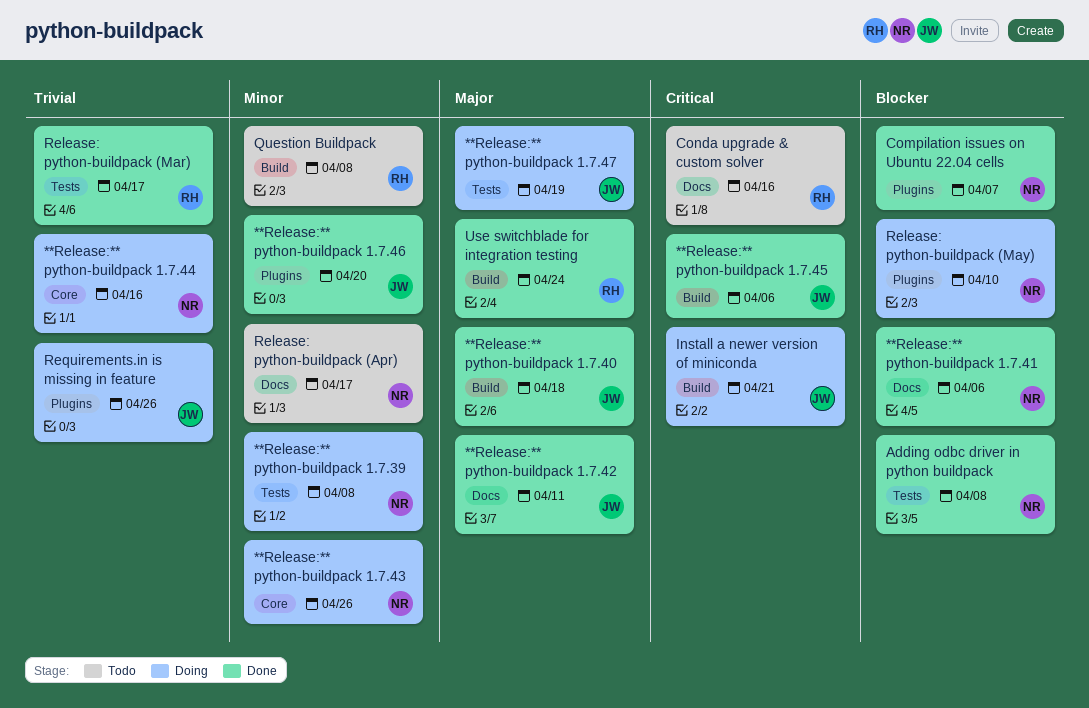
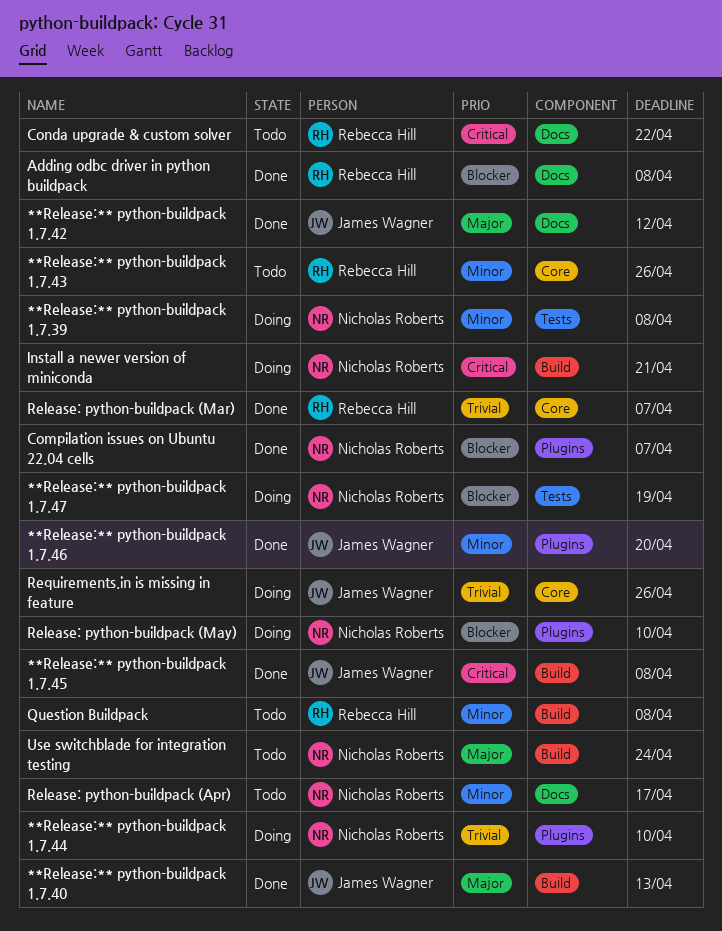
**Release:** python-buildpack 1.7.40, due: Apr 18 -> Apr 13
**Release:** python-buildpack 1.7.41: present -> none
**Release:** python-buildpack 1.7.42, due: Apr 11 -> Apr 12
**Release:** python-buildpack 1.7.43, status: Doing -> Todo
**Release:** python-buildpack 1.7.43, owner: Nicholas Roberts -> Rebecca Hill
**Release:** python-buildpack 1.7.44, label: Core -> Plugins
**Release:** python-buildpack 1.7.44, due: Apr 16 -> Apr 10
**Release:** python-buildpack 1.7.45, due: Apr 6 -> Apr 8
**Release:** python-buildpack 1.7.47, owner: James Wagner -> Nicholas Roberts
**Release:** python-buildpack 1.7.47, priority: Major -> Blocker
Adding odbc driver in python buildpack, owner: Nicholas Roberts -> Rebecca Hill
Adding odbc driver in python buildpack, label: Tests -> Docs
Conda upgrade & custom solver, due: Apr 16 -> Apr 22
Install a newer version of miniconda, owner: James Wagner -> Nicholas Roberts
Release: python-buildpack (Mar), label: Tests -> Core
Release: python-buildpack (Mar), due: Apr 17 -> Apr 7
Requirements.in is missing in feature, label: Plugins -> Core
Use switchblade for integration testing, status: Done -> Todo
Use switchblade for integration testing, owner: Rebecca Hill -> Nicholas Roberts

